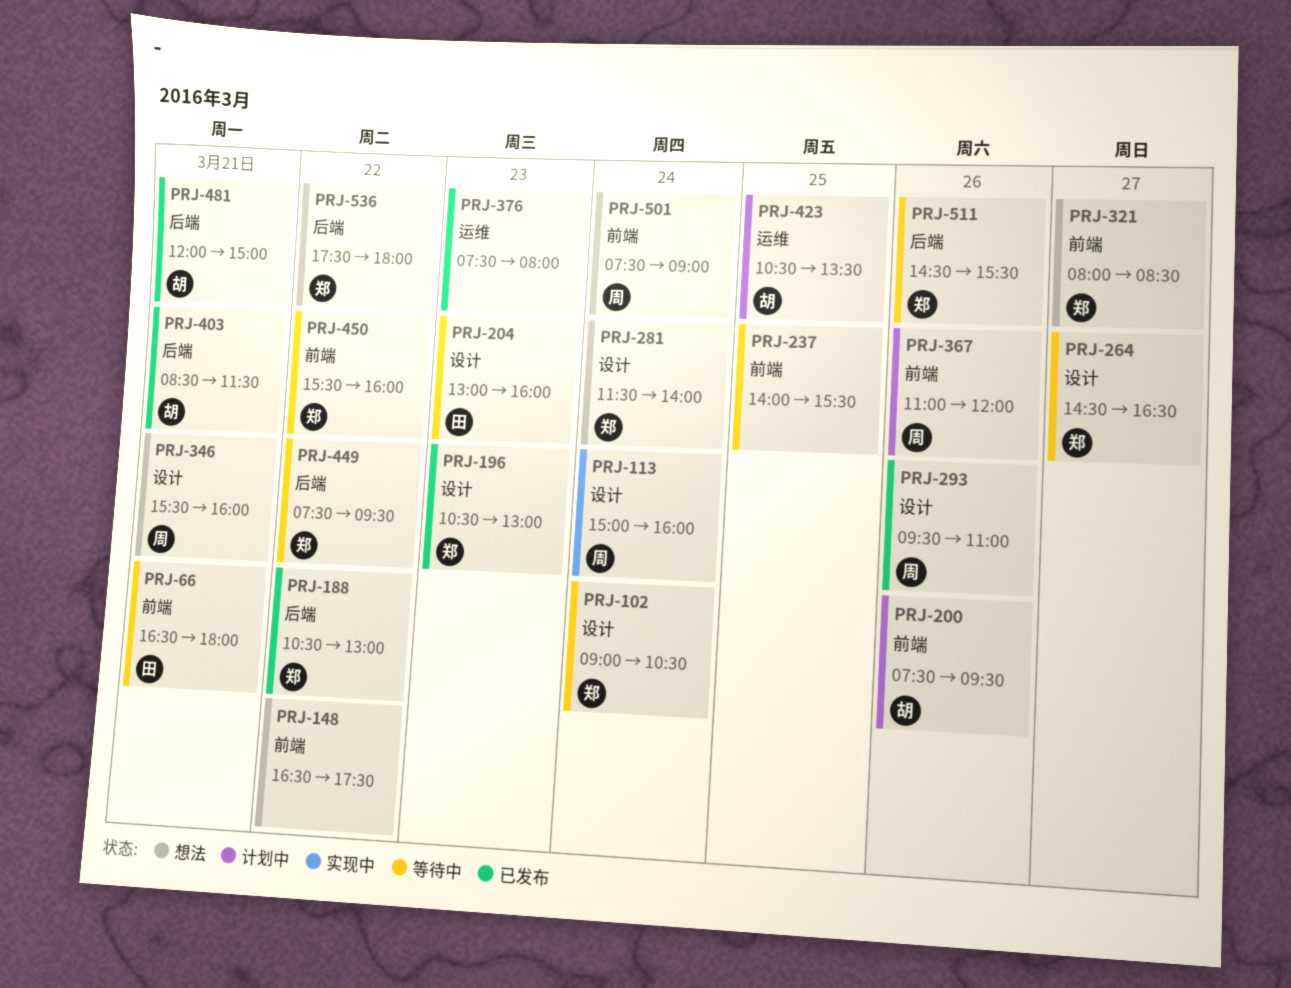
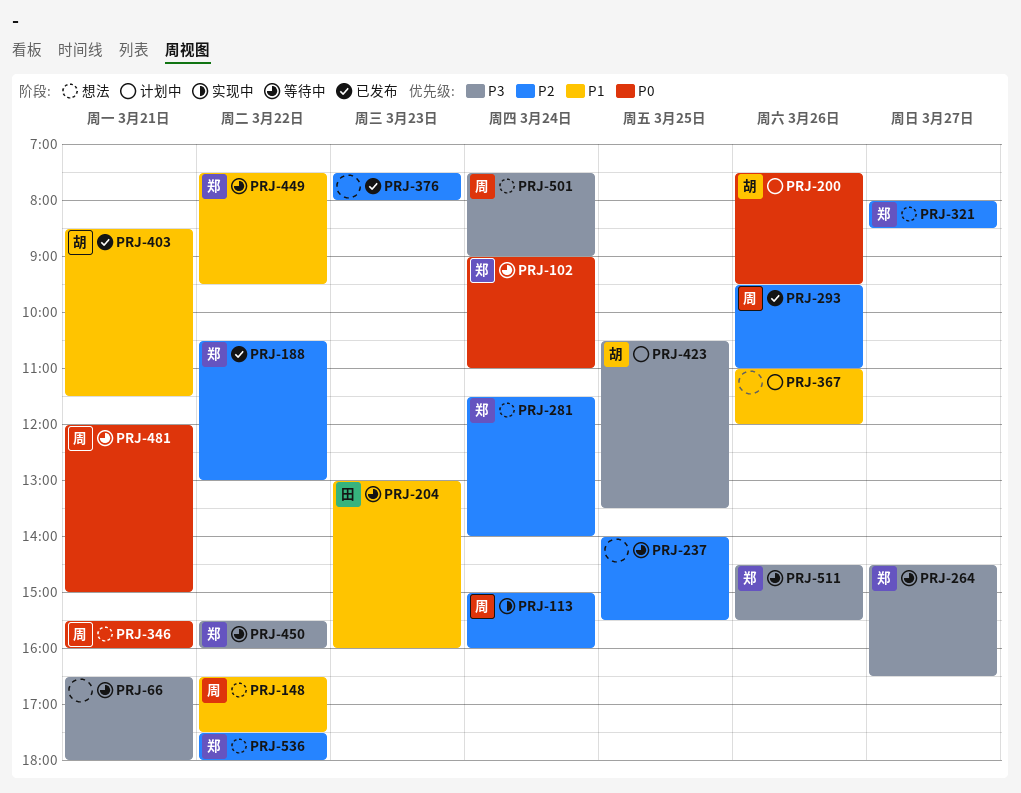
PRJ-66, owner: 田 -> none
PRJ-102, ends: 10:30 -> 11:00
PRJ-148, owner: none -> 周
PRJ-196: present -> none
PRJ-367, owner: 周 -> none
PRJ-481, status: 已发布 -> 等待中
PRJ-481, owner: 胡 -> 周

